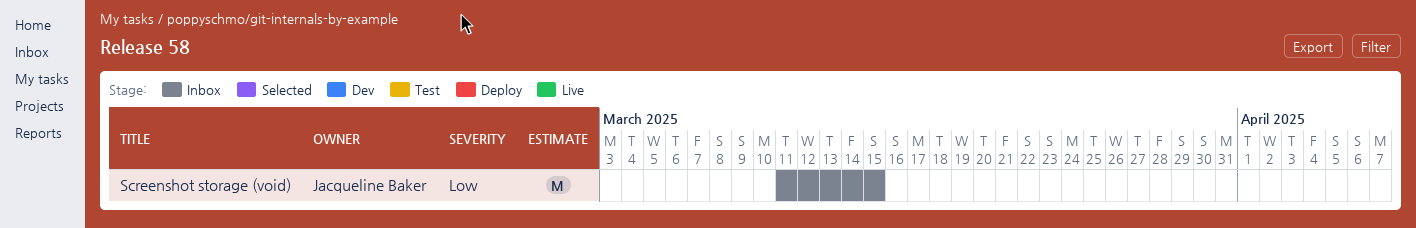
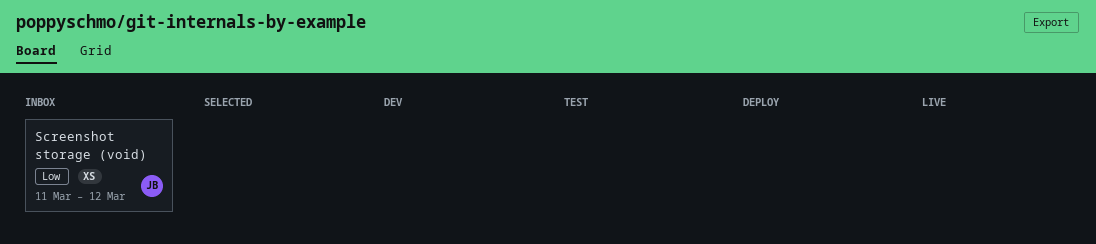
Screenshot storage (void), estimate: M -> XS
Screenshot storage (void), due: Mar 15 -> Mar 12

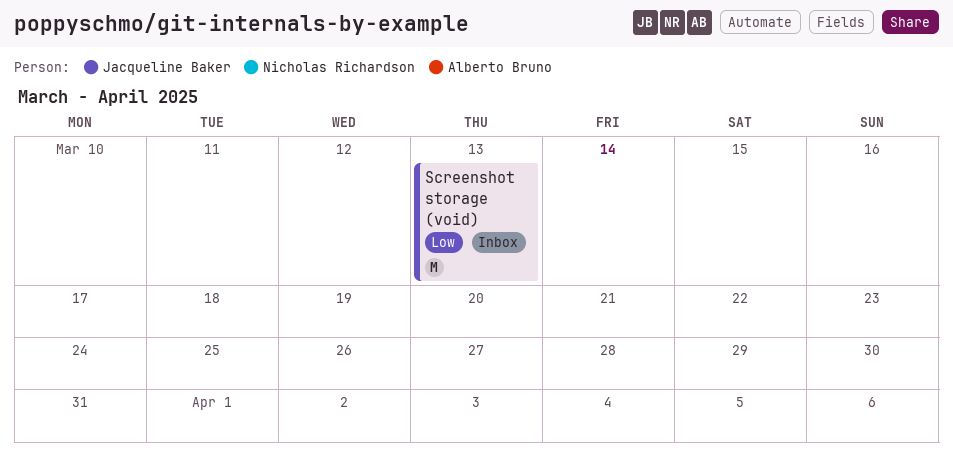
Screenshot storage (void), estimate: XS -> M
Screenshot storage (void), due: Mar 12 -> Mar 13

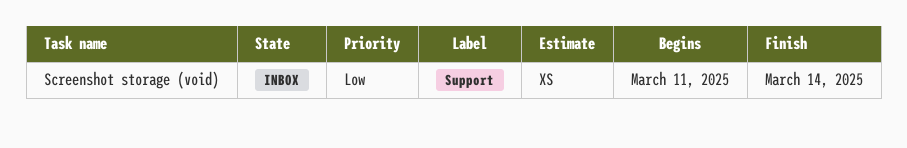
Screenshot storage (void), estimate: M -> XS
Screenshot storage (void), due: Mar 13 -> Mar 14

